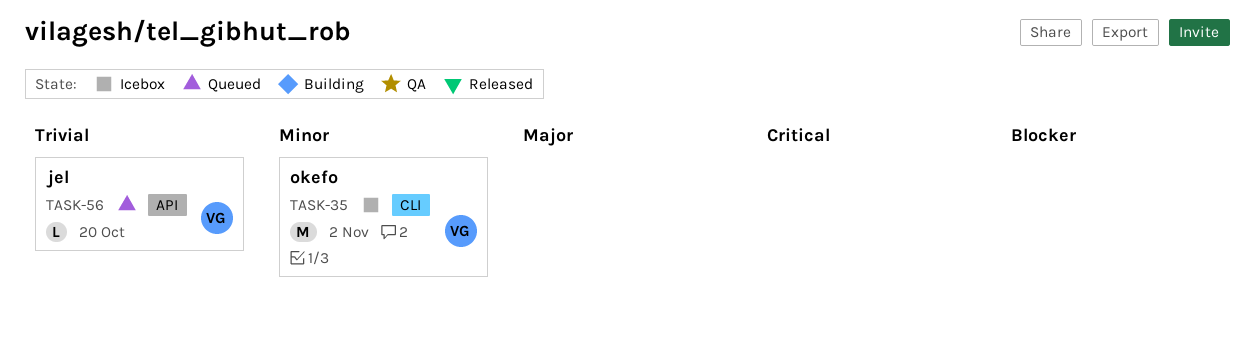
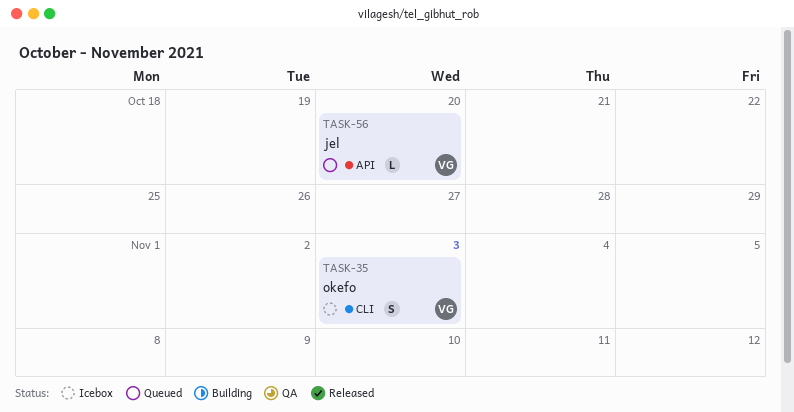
TASK-35, estimate: M -> S
TASK-35, due: Nov 2 -> Nov 3

